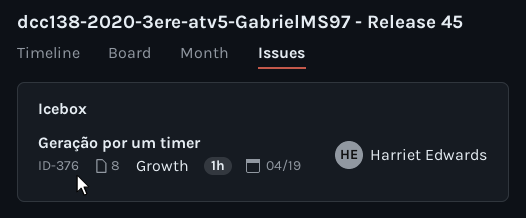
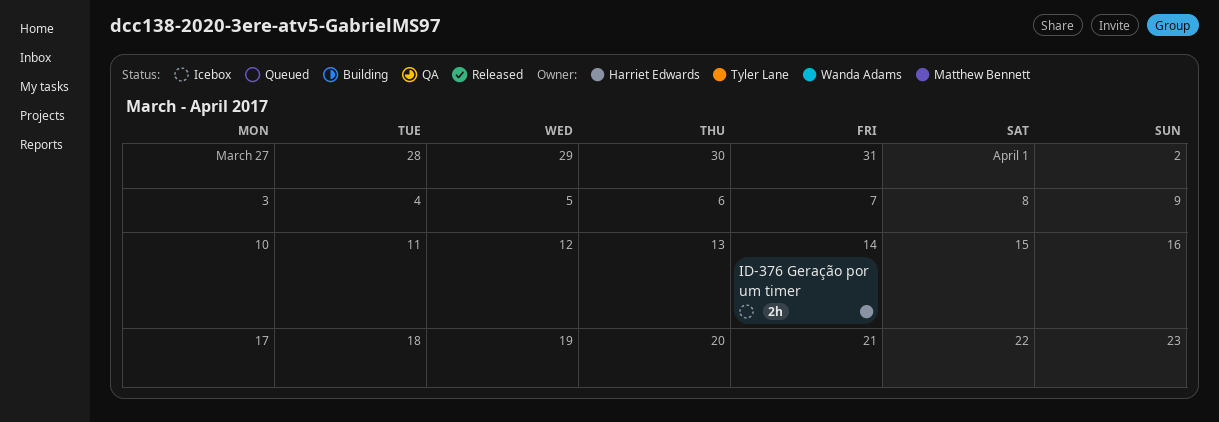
ID-376, estimate: 1h -> 2h
ID-376, due: Apr 19 -> Apr 14

